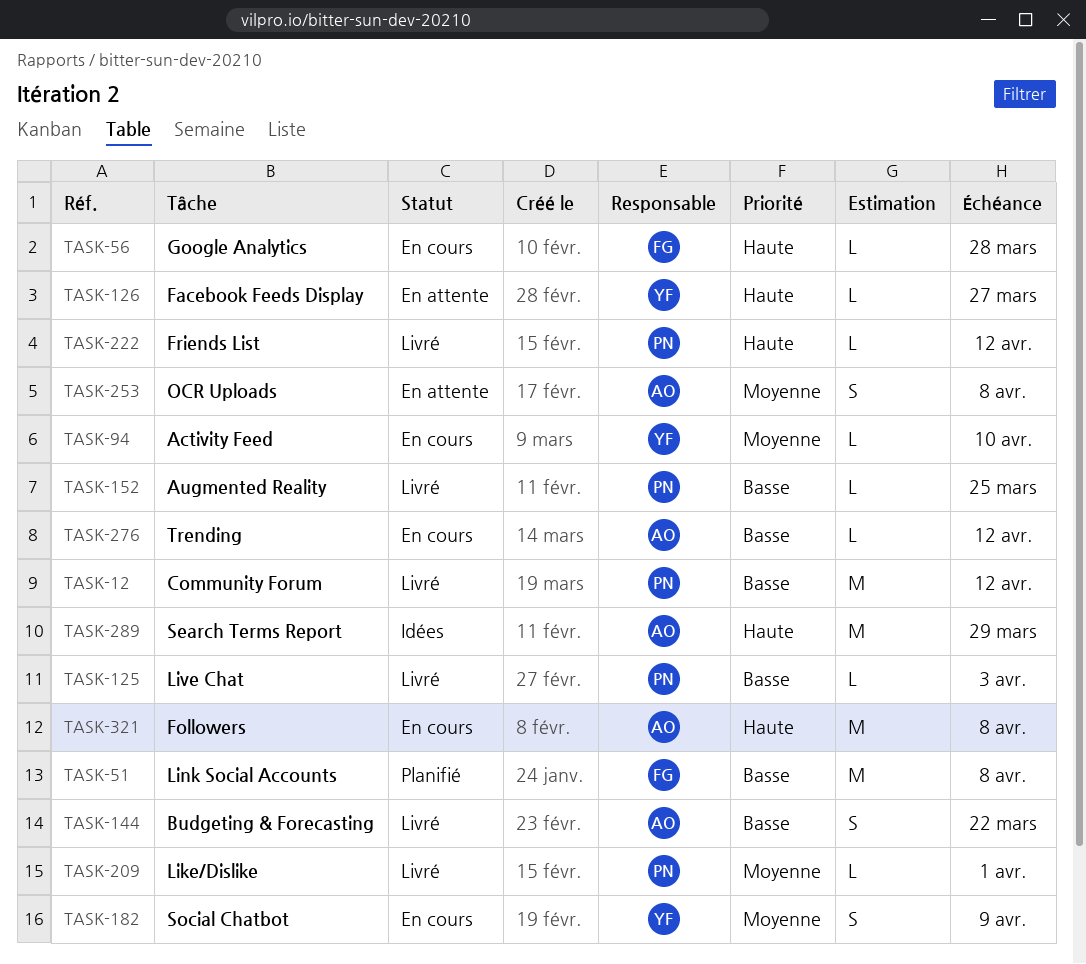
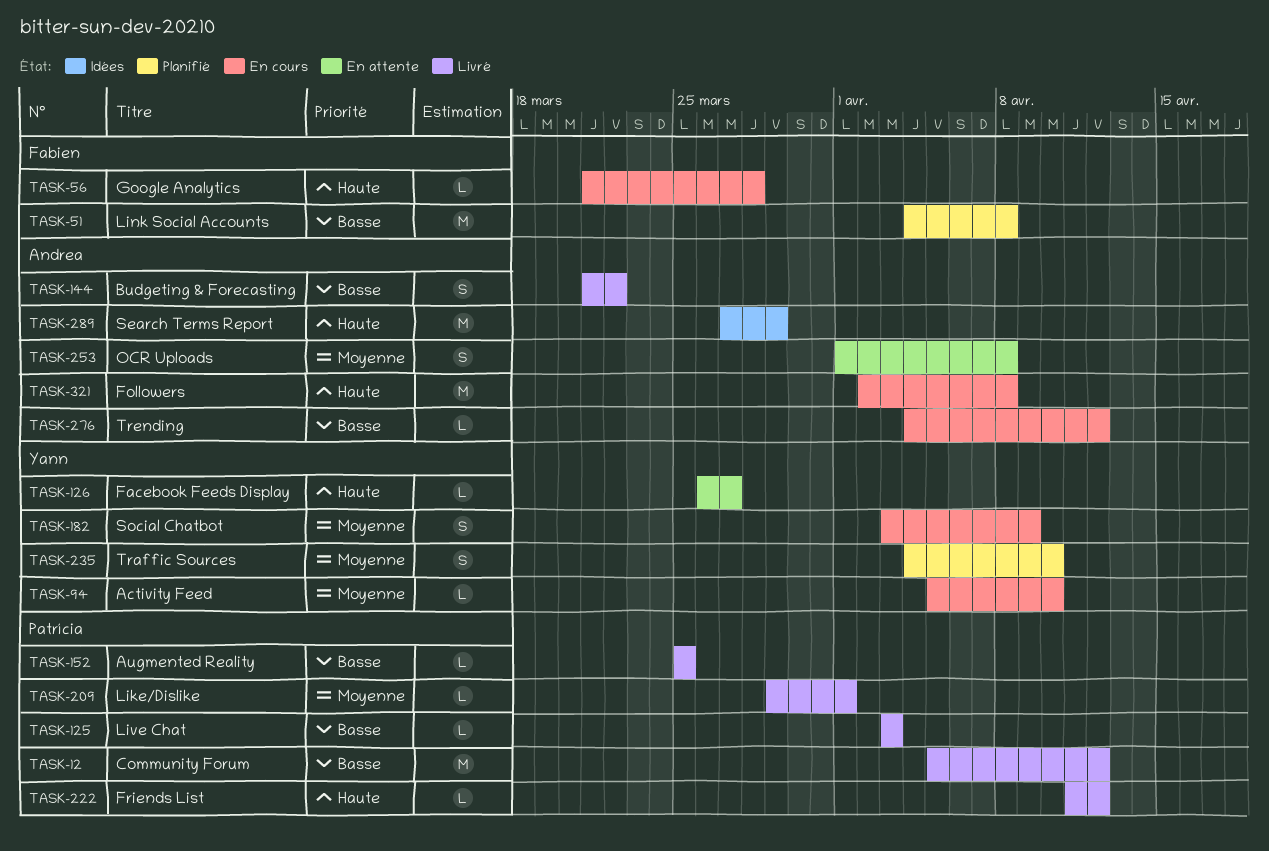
TASK-235: none -> present

